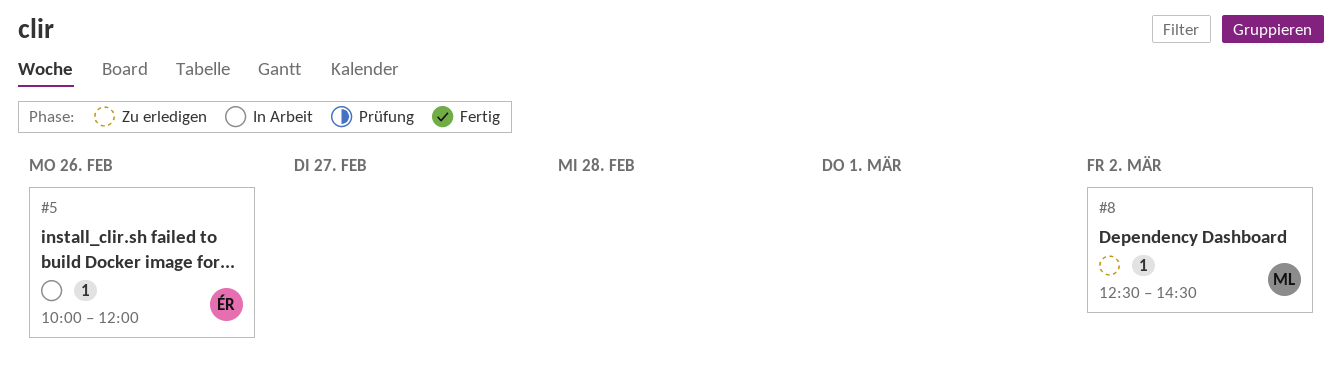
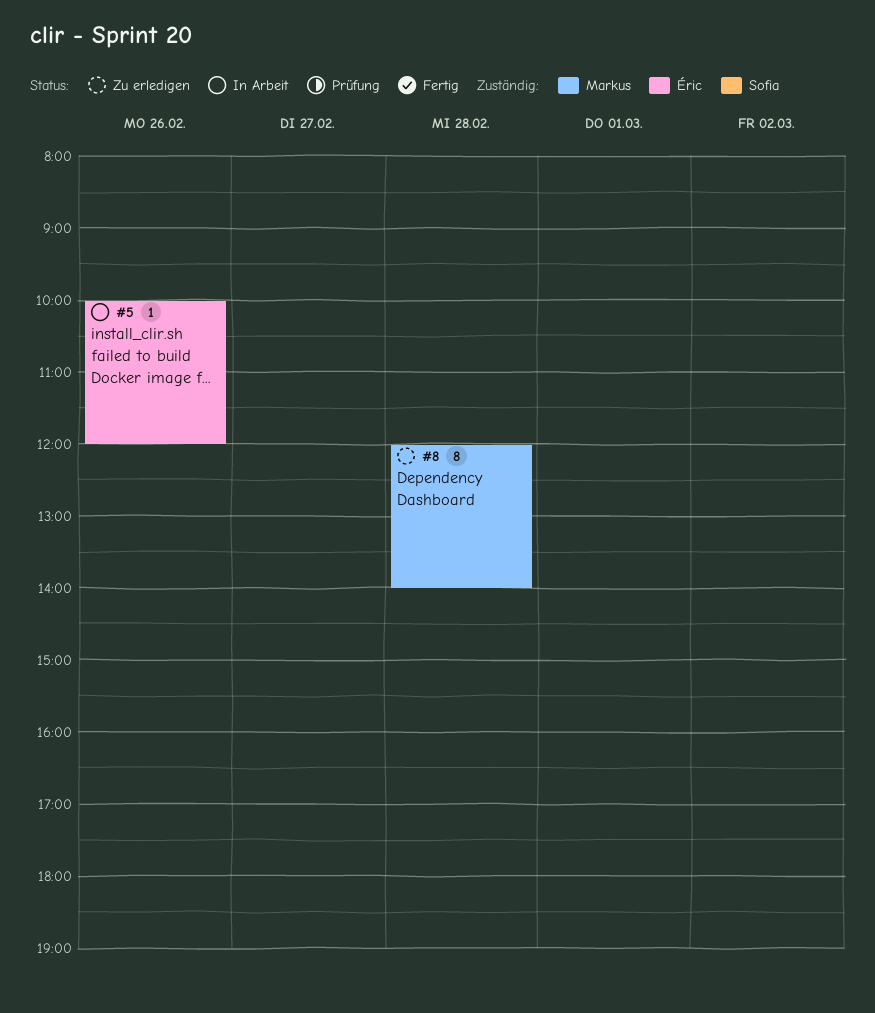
#8, estimate: 1 -> 8
#8, day: Mar 2 -> Feb 28
#8, begins: 12:30 -> 12:00
#8, ends: 14:30 -> 14:00

